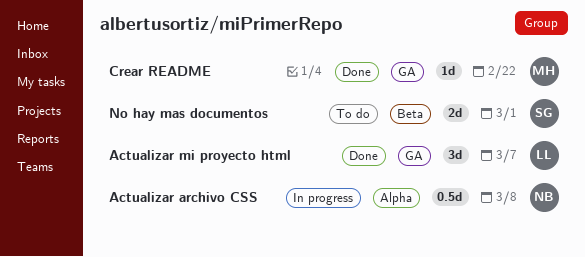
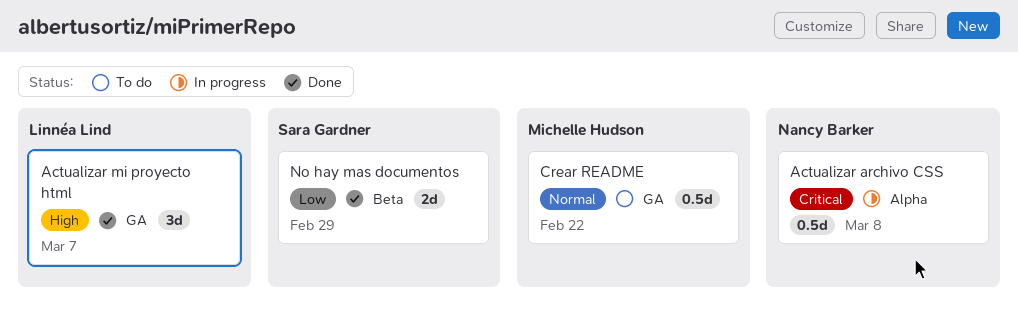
Crear README, status: Done -> To do
Crear README, estimate: 1d -> 0.5d
No hay mas documentos, status: To do -> Done
No hay mas documentos, due: Mar 1 -> Feb 29

